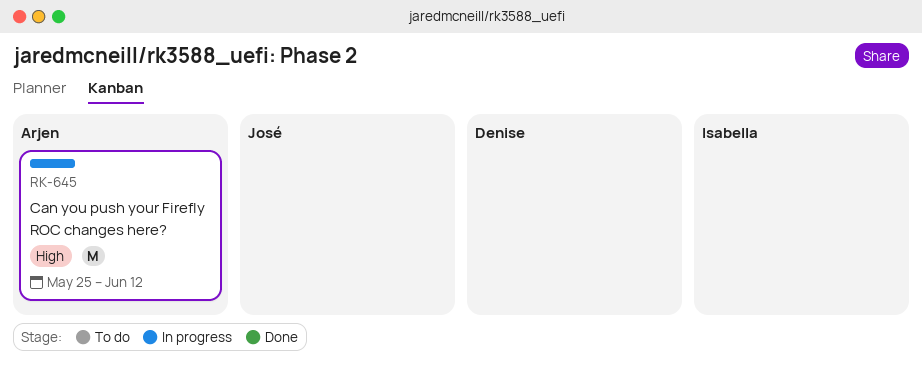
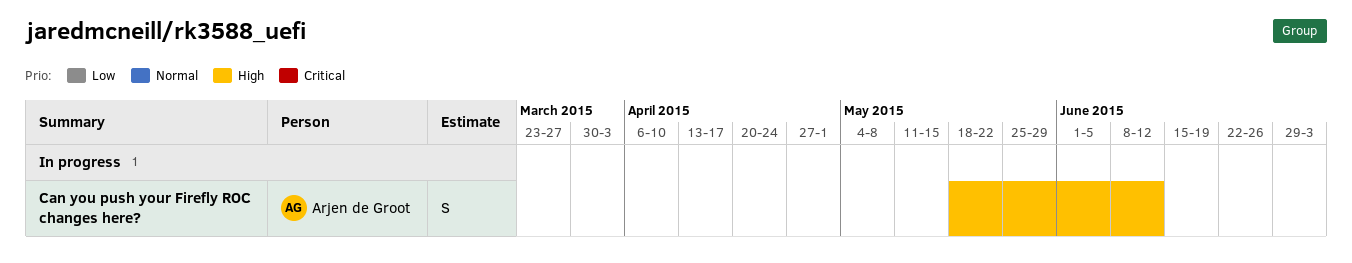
Can you push your Firefly ROC changes here?, estimate: M -> S
Can you push your Firefly ROC changes here?, start: May 25 -> May 18

